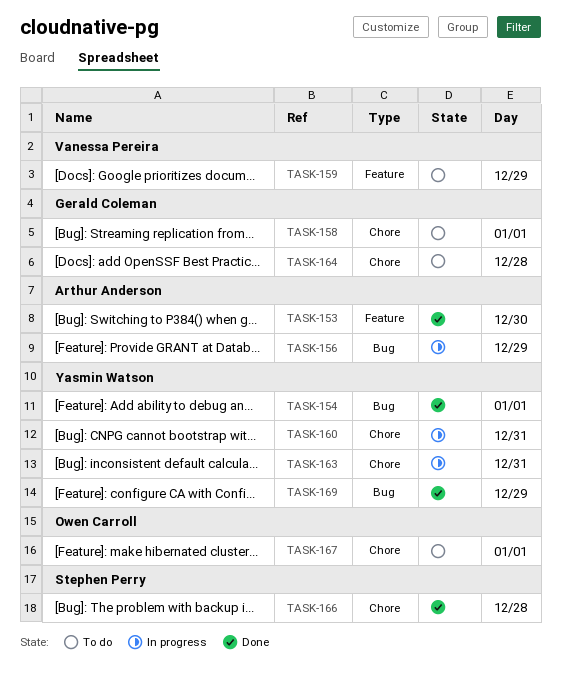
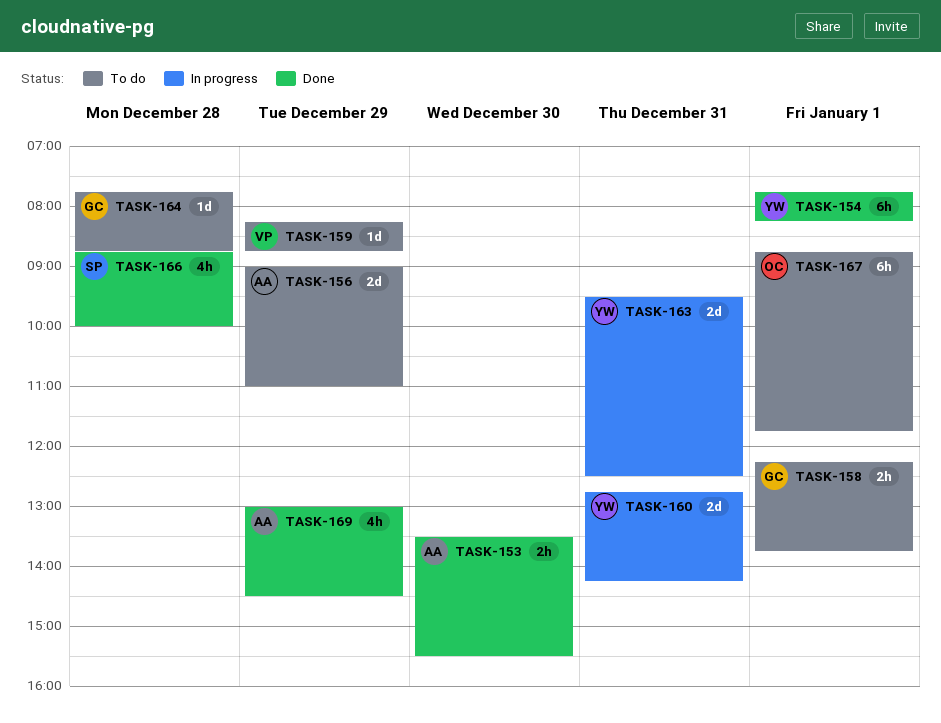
TASK-156, status: In progress -> To do
TASK-169, owner: Yasmin Watson -> Arthur Anderson

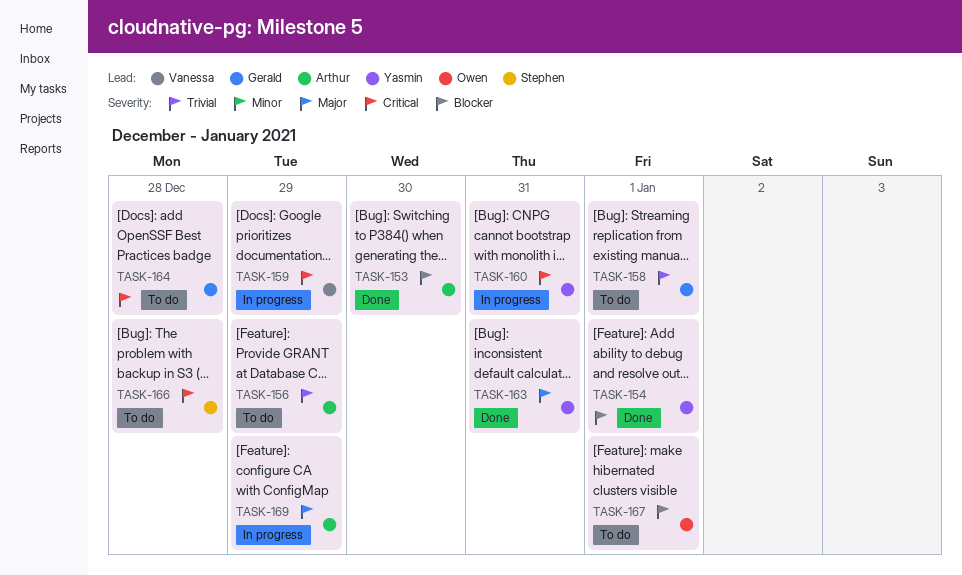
TASK-159, status: To do -> In progress
TASK-163, status: In progress -> Done
TASK-166, status: Done -> To do
TASK-169, status: Done -> In progress

